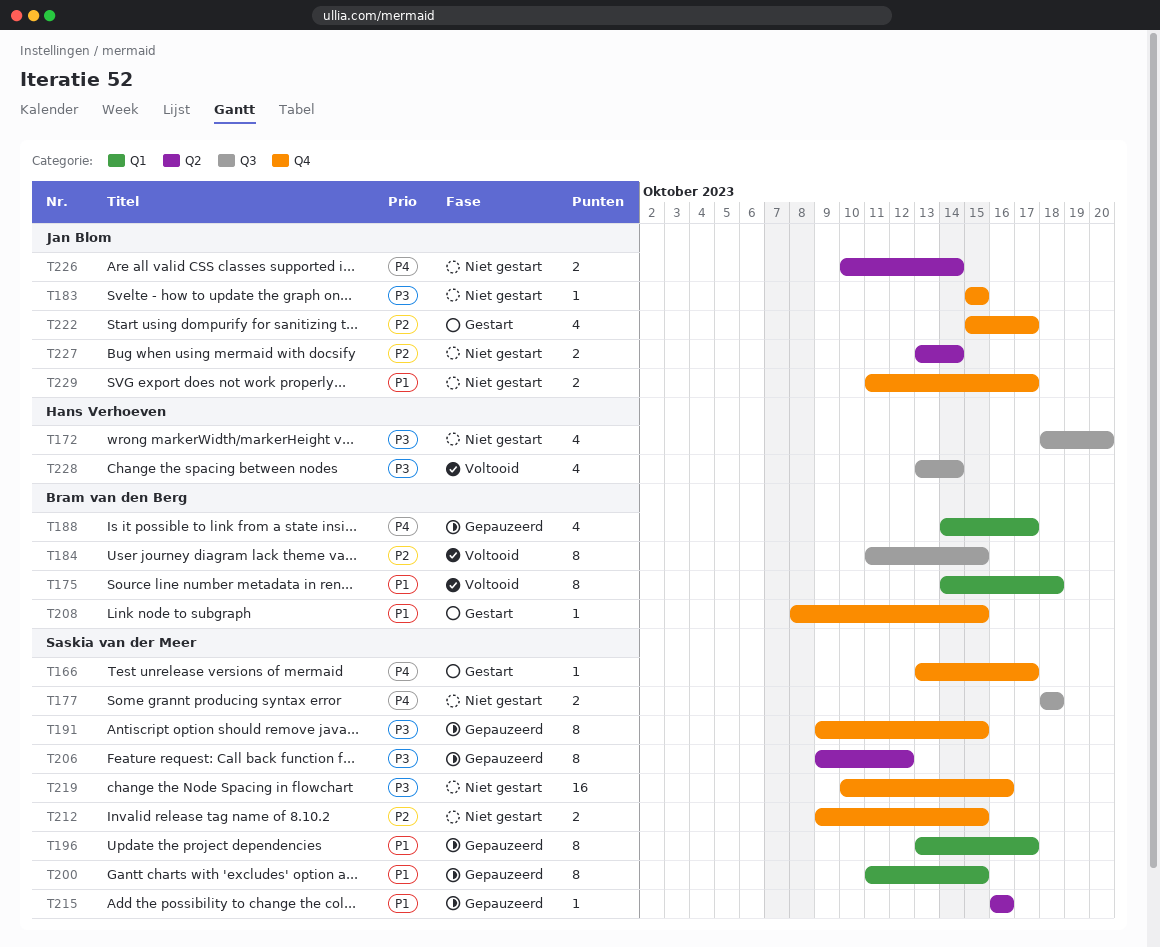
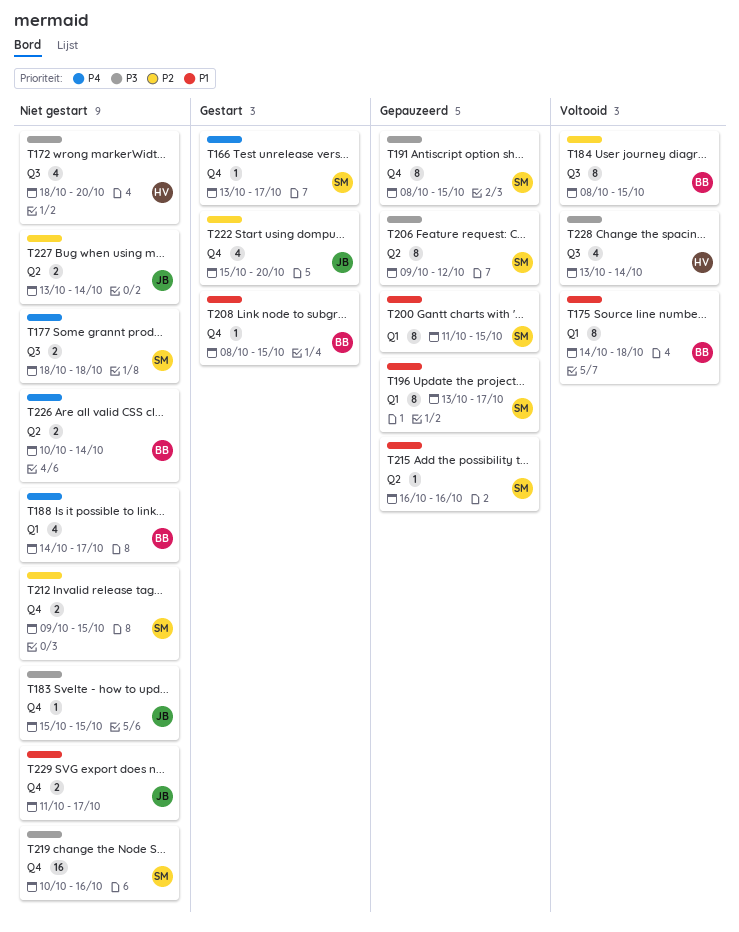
T184, start: Oct 11 -> Oct 8
T188, status: Gepauzeerd -> Niet gestart
T191, start: Oct 9 -> Oct 8
T222, due: Oct 17 -> Oct 20
T226, owner: Jan Blom -> Bram van den Berg

